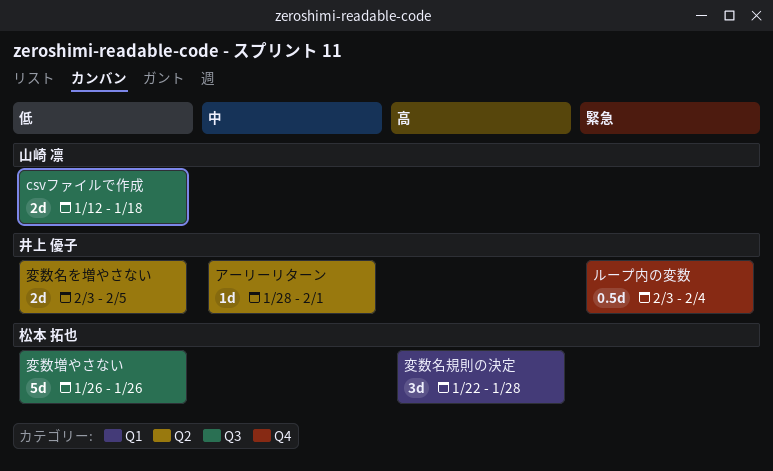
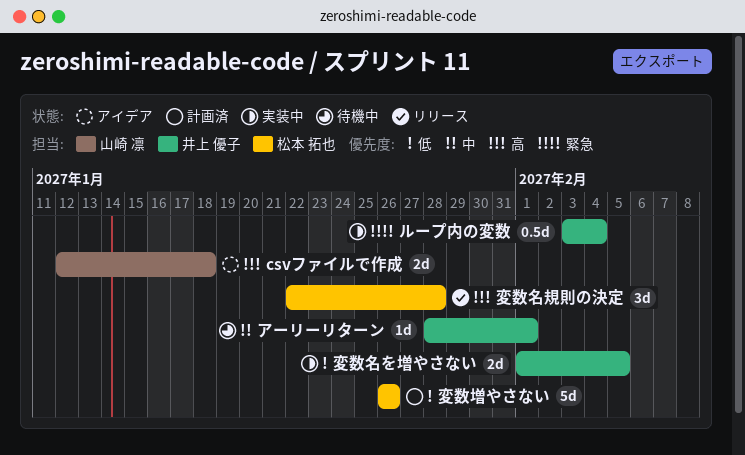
csvファイルで作成, priority: 低 -> 高
変数名を増やさない, start: Feb 3 -> Feb 1

